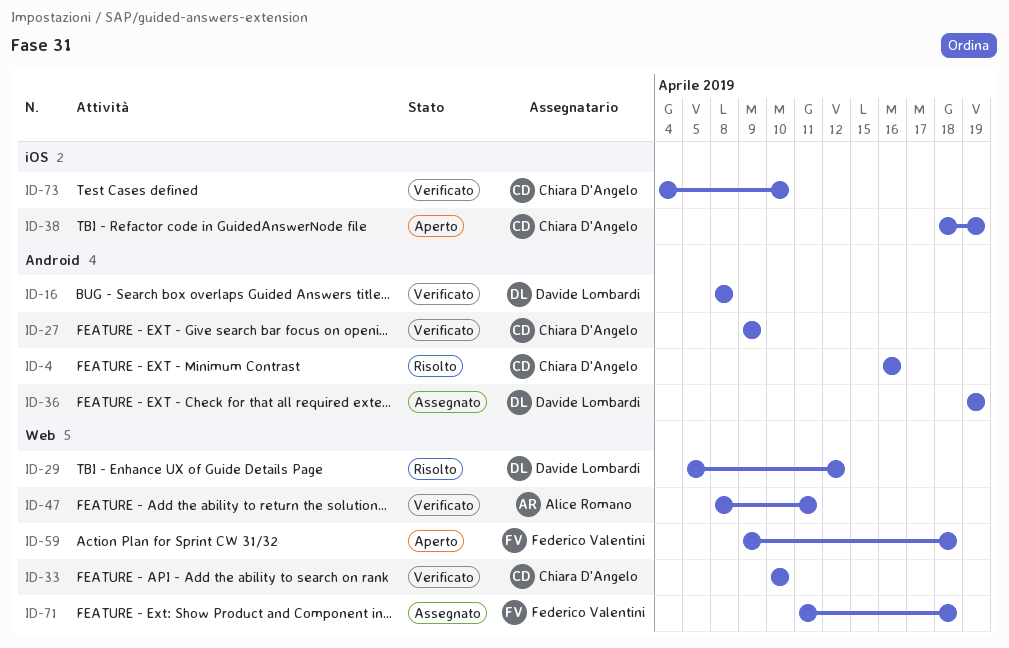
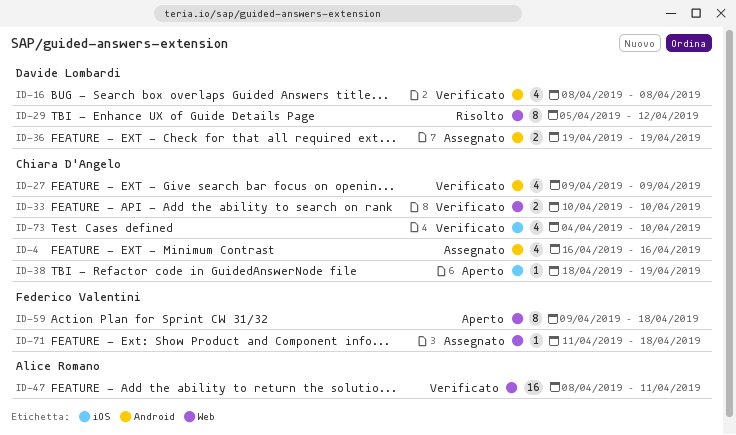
ID-4, status: Risolto -> Assegnato

